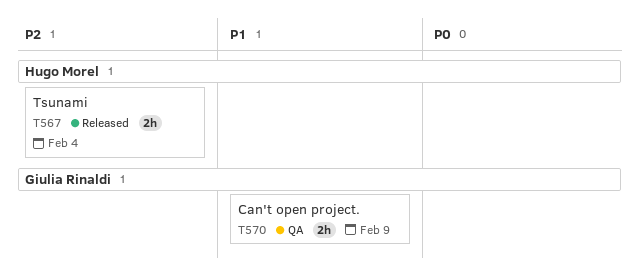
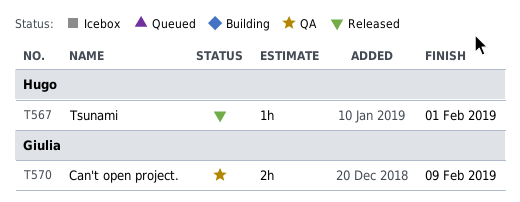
T567, estimate: 2h -> 1h
T567, due: Feb 4 -> Feb 1

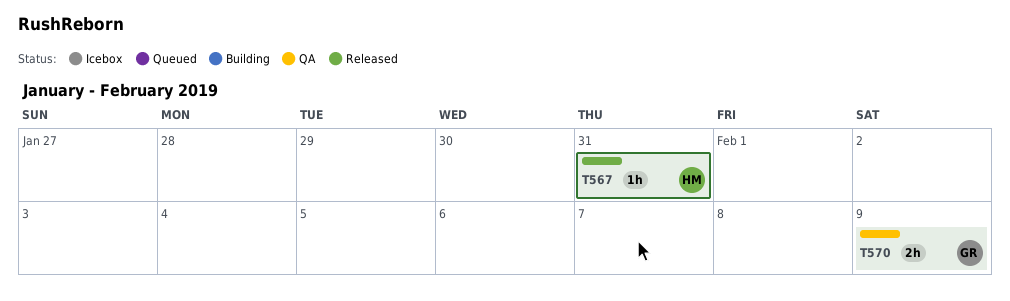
T567, due: Feb 1 -> Jan 31

